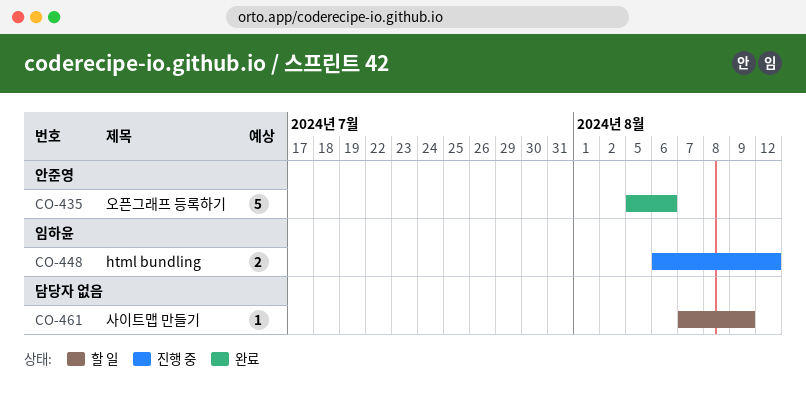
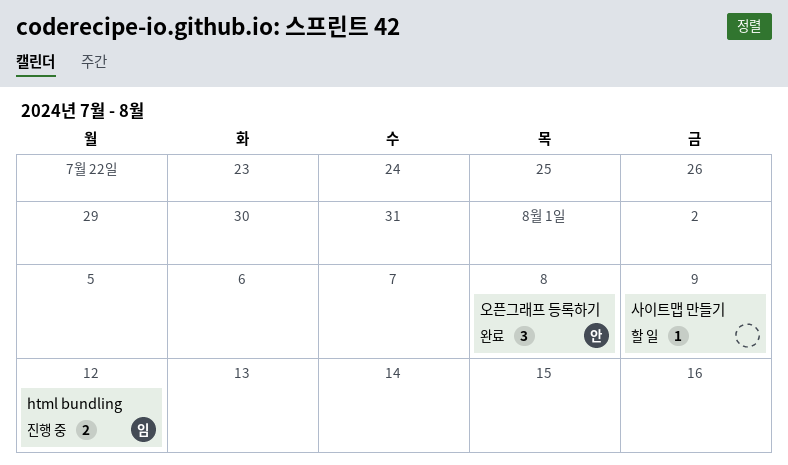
오픈그래프 등록하기, estimate: 5 -> 3
오픈그래프 등록하기, due: Aug 6 -> Aug 8

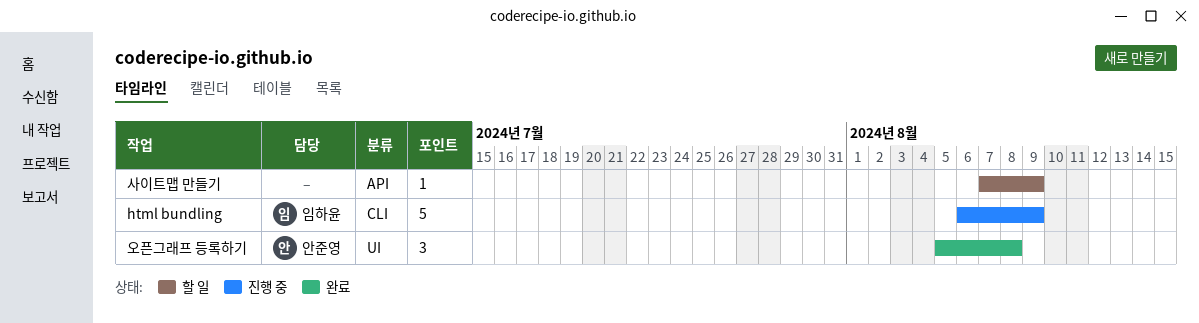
html bundling, estimate: 2 -> 5
html bundling, due: Aug 12 -> Aug 9

